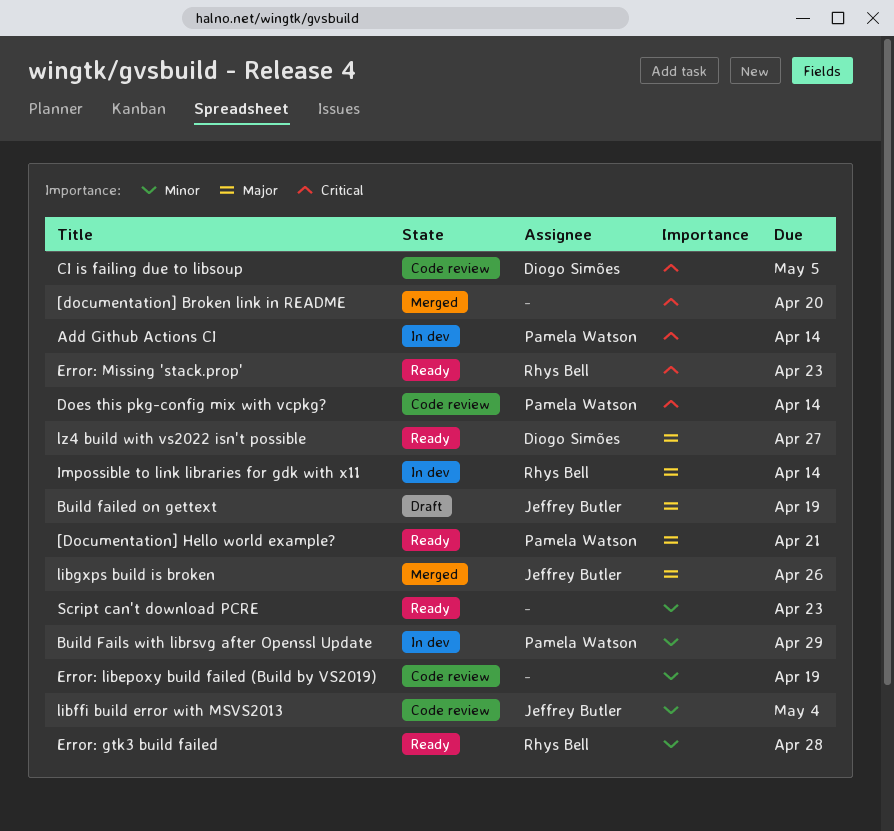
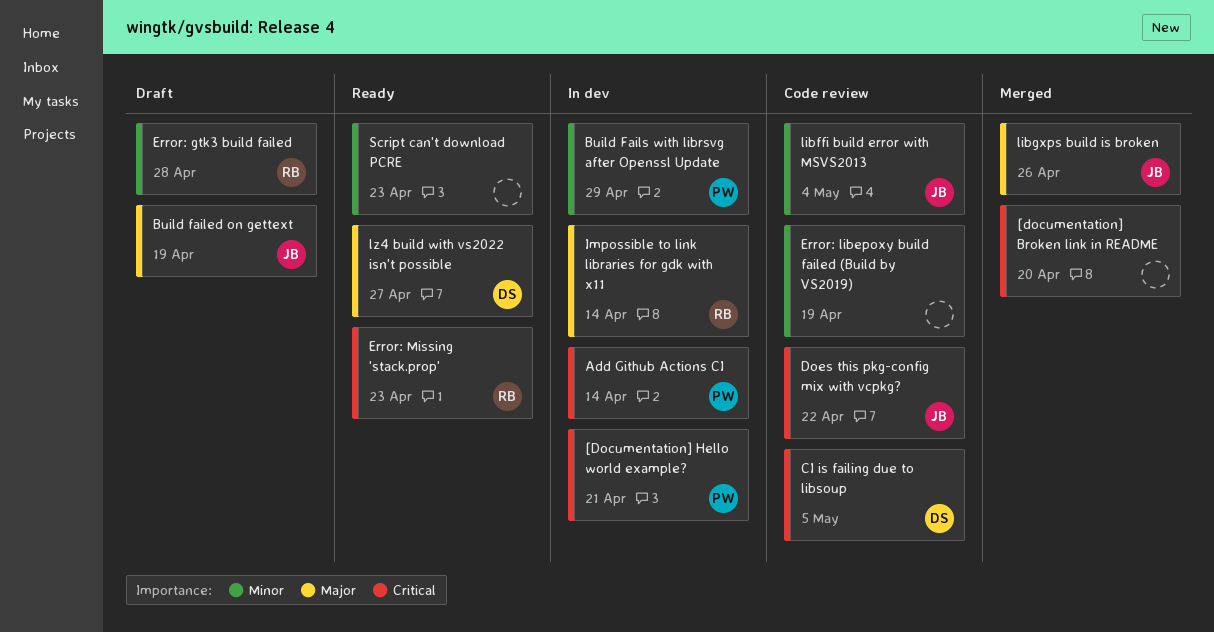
[Documentation] Hello world example?, status: Ready -> In dev
[Documentation] Hello world example?, priority: Major -> Critical
Does this pkg-config mix with vcpkg?, owner: Pamela Watson -> Jeffrey Butler
Does this pkg-config mix with vcpkg?, due: Apr 14 -> Apr 22
Error: gtk3 build failed, status: Ready -> Draft

